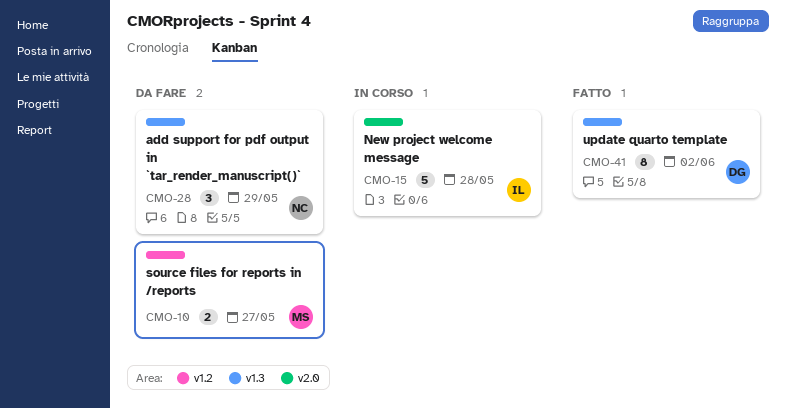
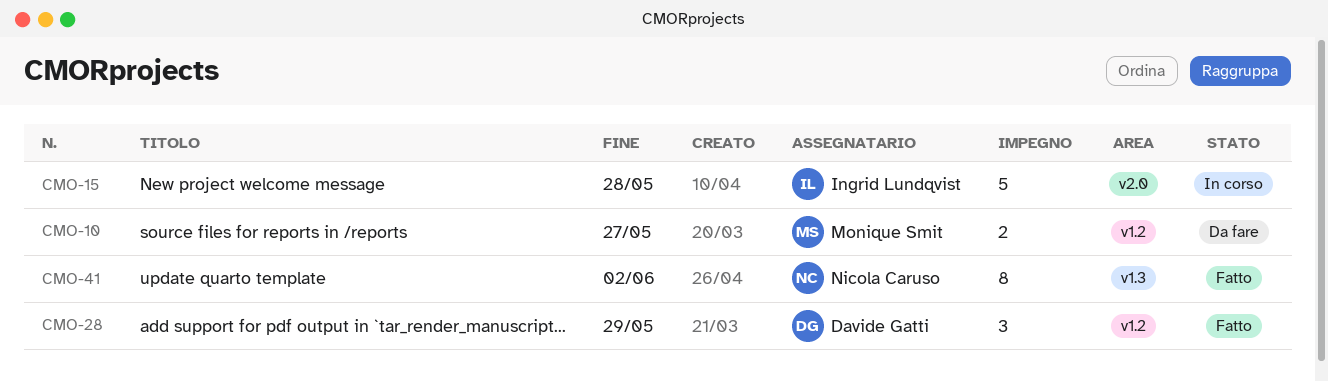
CMO-28, status: Da fare -> Fatto
CMO-28, owner: Nicola Caruso -> Davide Gatti
CMO-28, label: v1.3 -> v1.2
CMO-41, owner: Davide Gatti -> Nicola Caruso

